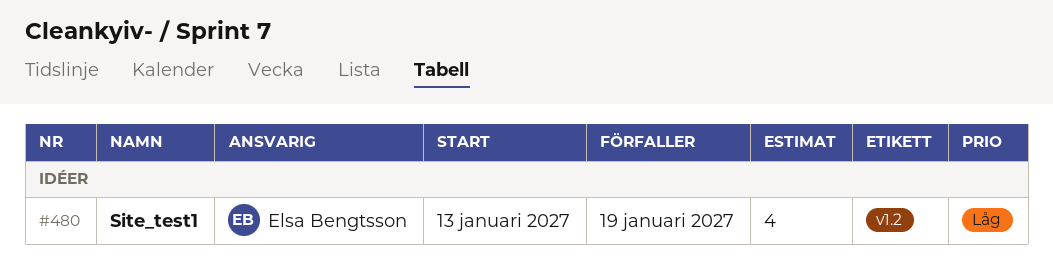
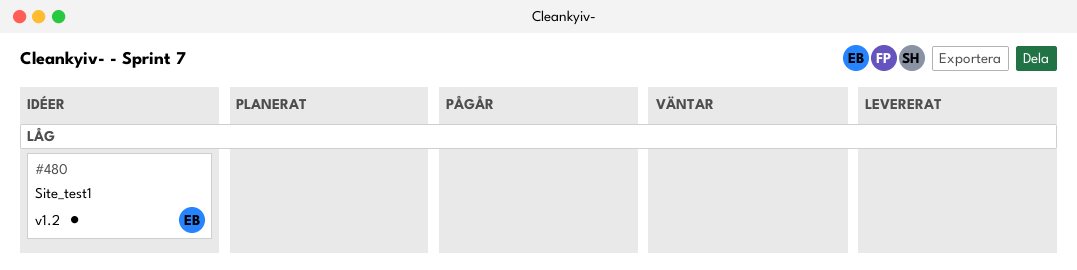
#480, estimate: 4 -> 1

